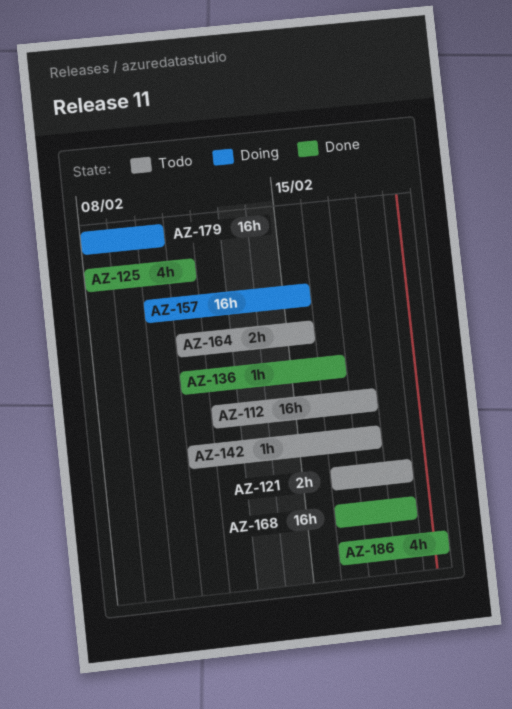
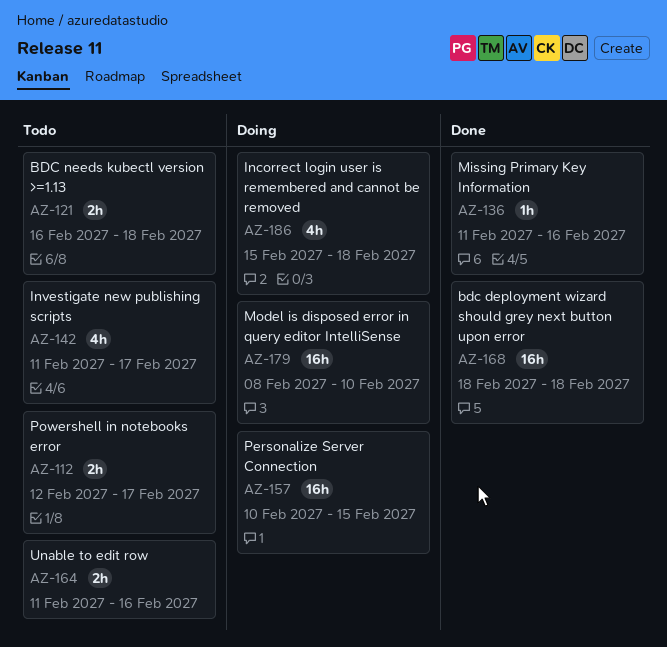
AZ-112, estimate: 16h -> 2h
AZ-125: present -> none
AZ-142, estimate: 1h -> 4h
AZ-164, due: Feb 15 -> Feb 16
AZ-168, start: Feb 16 -> Feb 18
AZ-186, status: Done -> Doing
AZ-186, start: Feb 16 -> Feb 15
AZ-186, due: Feb 19 -> Feb 18

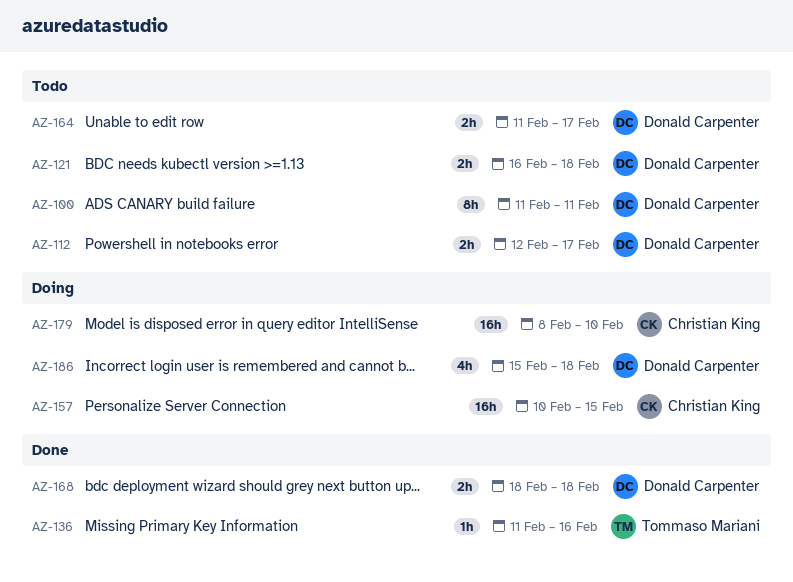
AZ-100: none -> present
AZ-142: present -> none
AZ-164, due: Feb 16 -> Feb 17
AZ-168, estimate: 16h -> 2h

